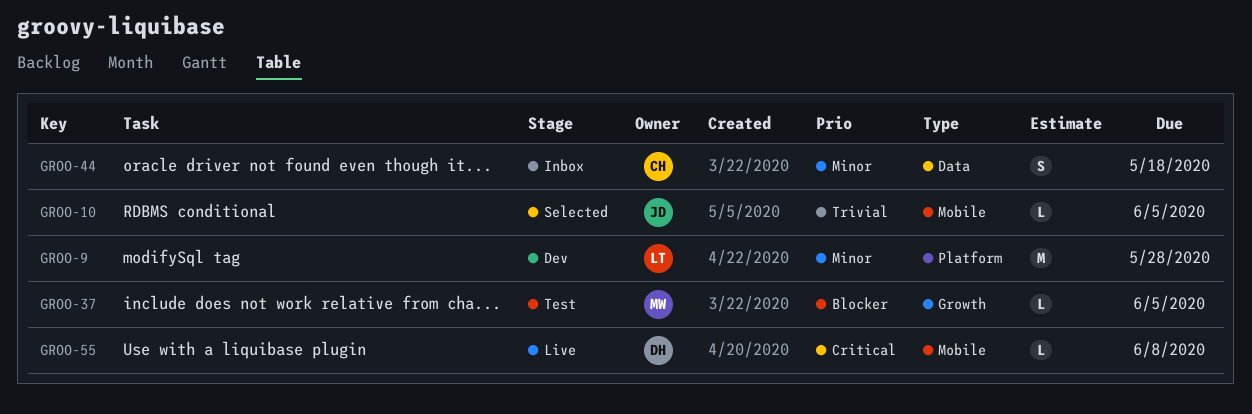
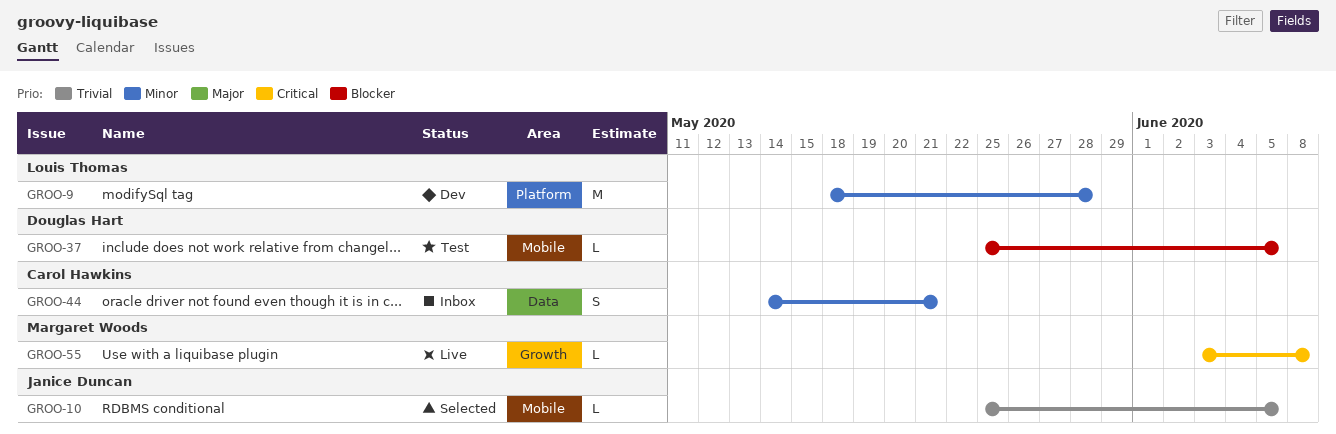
GROO-37, owner: Margaret Woods -> Douglas Hart
GROO-37, label: Growth -> Mobile
GROO-44, due: May 18 -> May 21
GROO-55, owner: Douglas Hart -> Margaret Woods
GROO-55, label: Mobile -> Growth

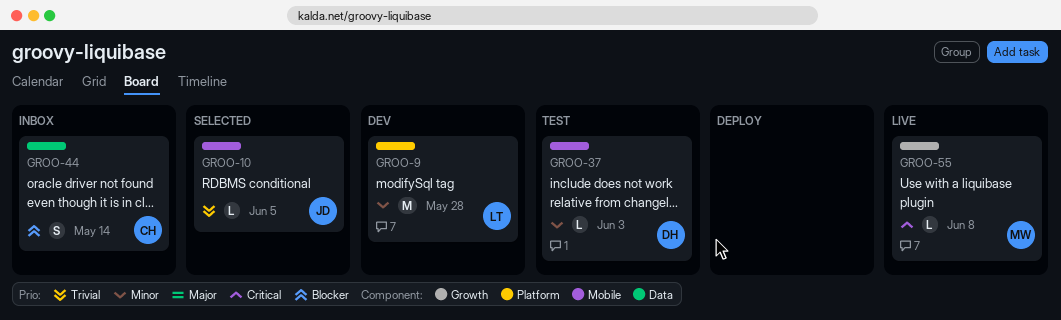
GROO-37, priority: Blocker -> Minor
GROO-37, due: Jun 5 -> Jun 3
GROO-44, priority: Minor -> Blocker
GROO-44, due: May 21 -> May 14

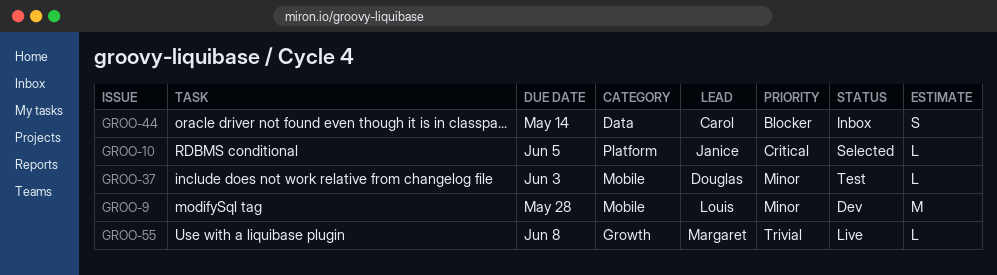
GROO-9, label: Platform -> Mobile
GROO-10, priority: Trivial -> Critical
GROO-10, label: Mobile -> Platform
GROO-55, priority: Critical -> Trivial

